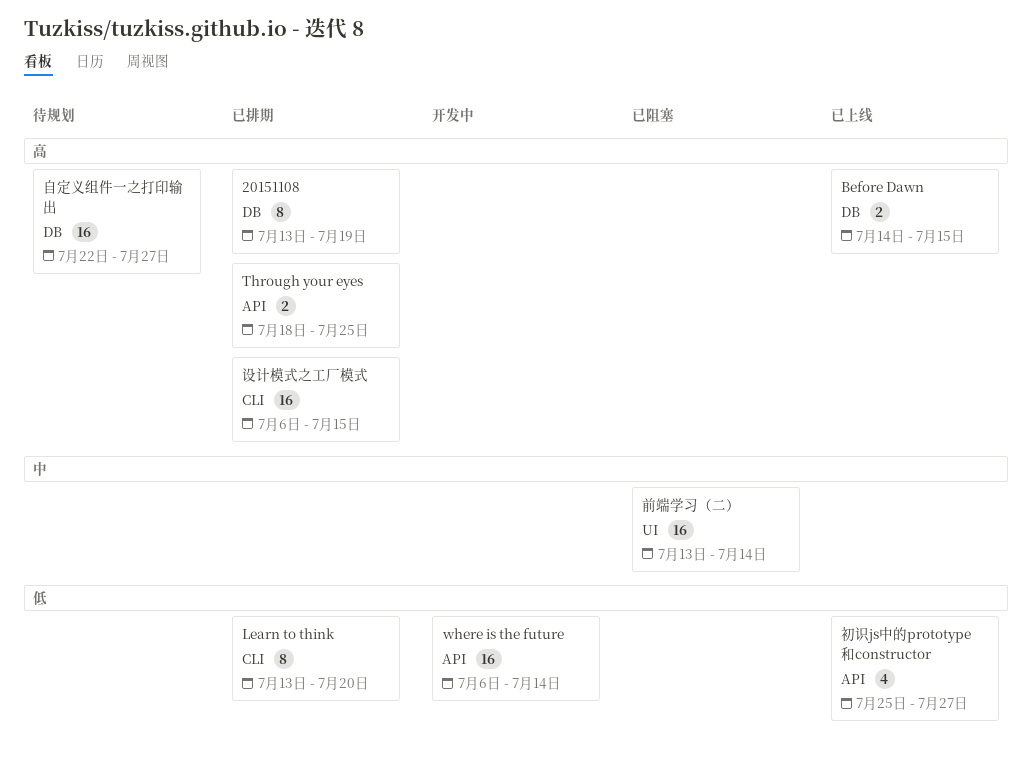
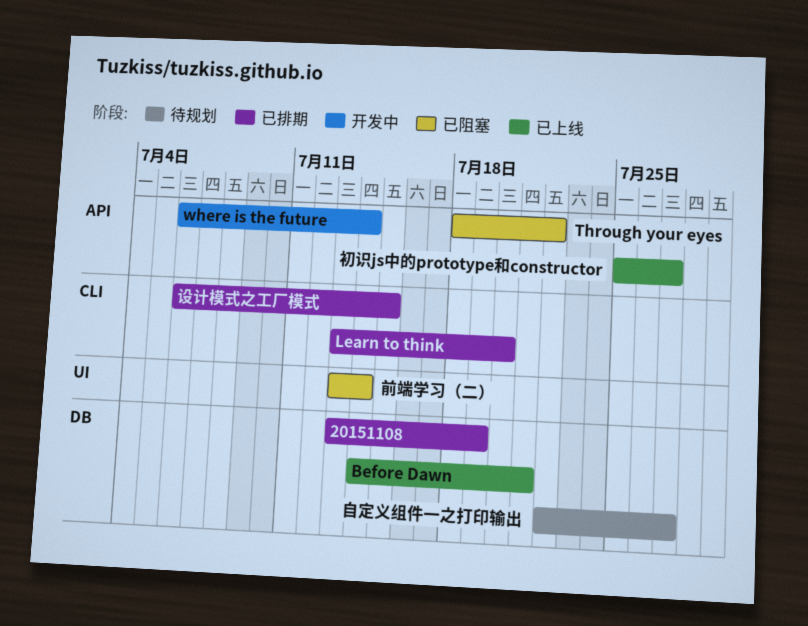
Before Dawn, due: Jul 15 -> Jul 21
Through your eyes, status: 已排期 -> 已阻塞
Through your eyes, due: Jul 25 -> Jul 22

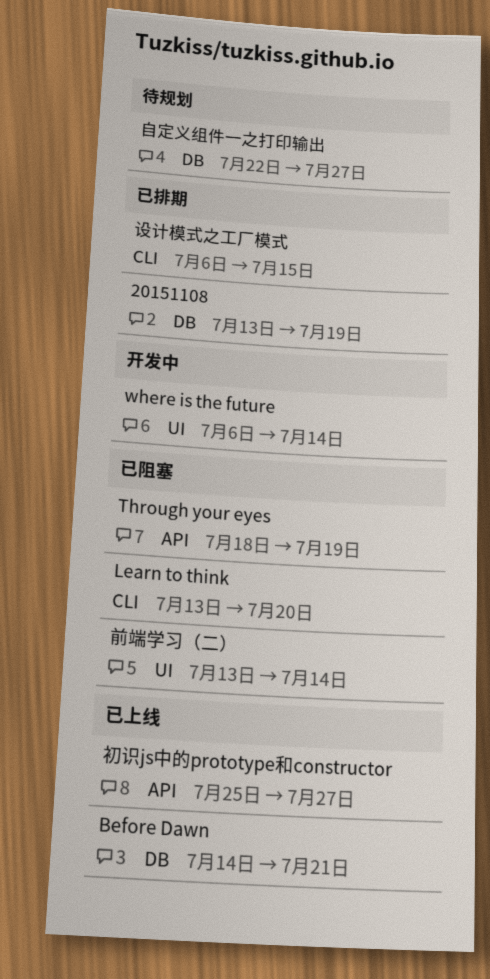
Learn to think, status: 已排期 -> 已阻塞
Through your eyes, due: Jul 22 -> Jul 19
where is the future, label: API -> UI

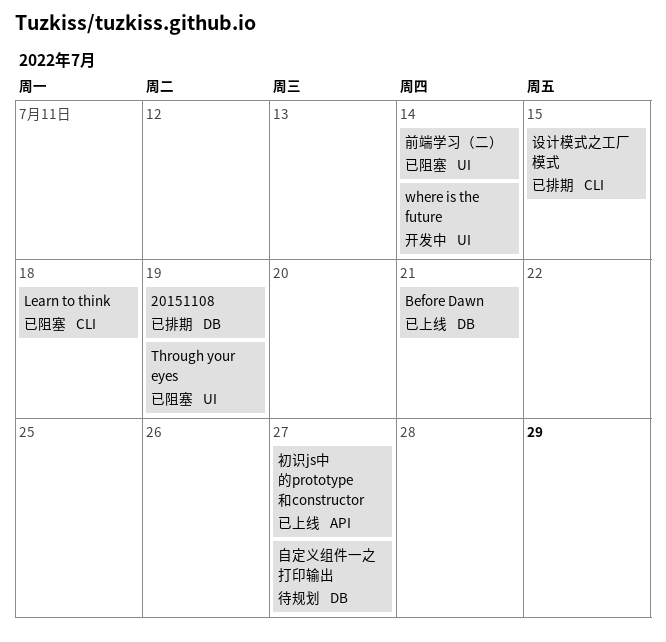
Learn to think, due: Jul 20 -> Jul 18
Through your eyes, label: API -> UI

